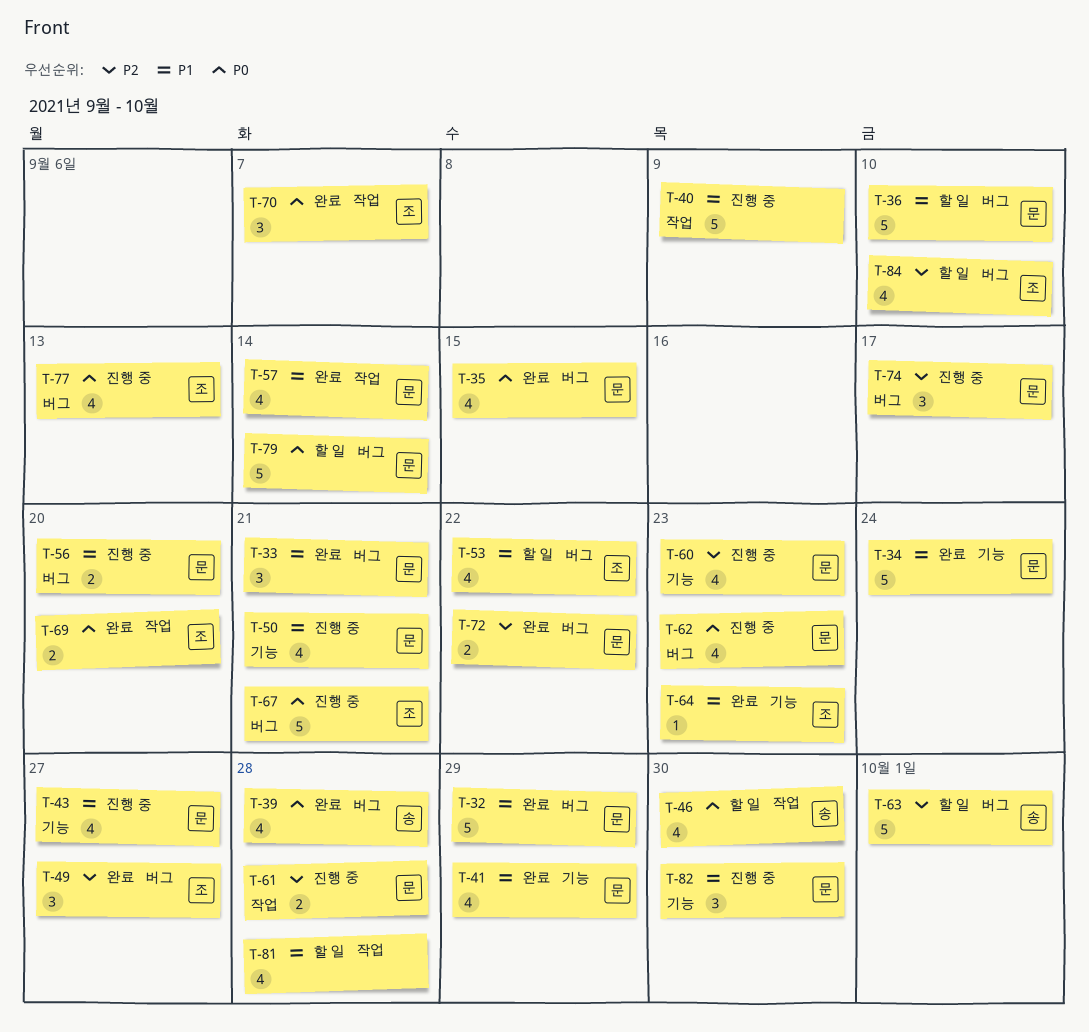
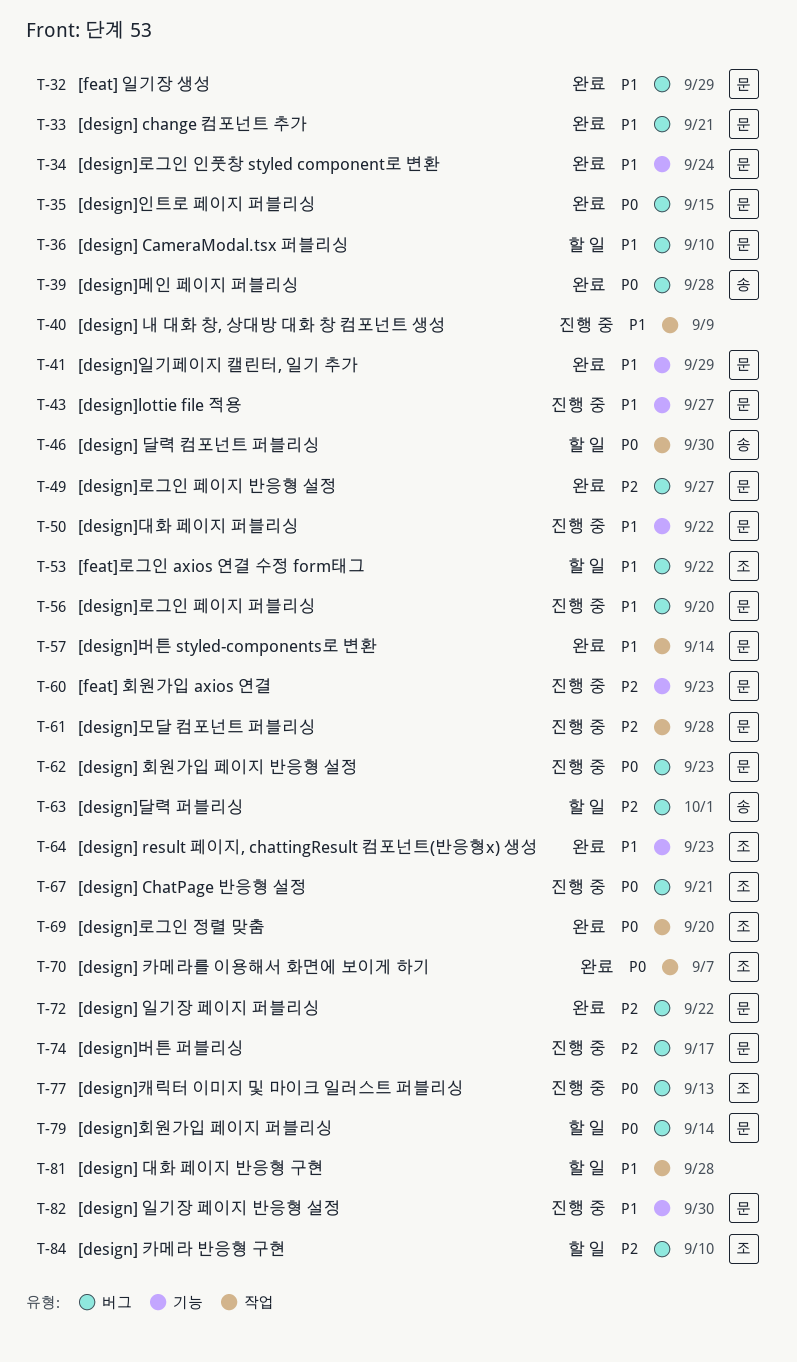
T-49, owner: 조 -> 문
T-50, due: Sep 21 -> Sep 22

